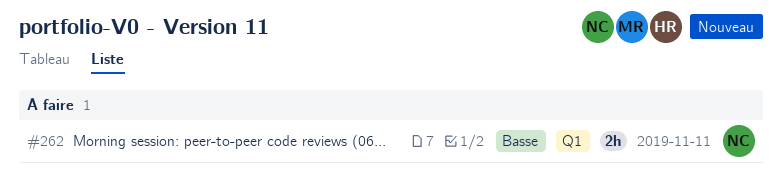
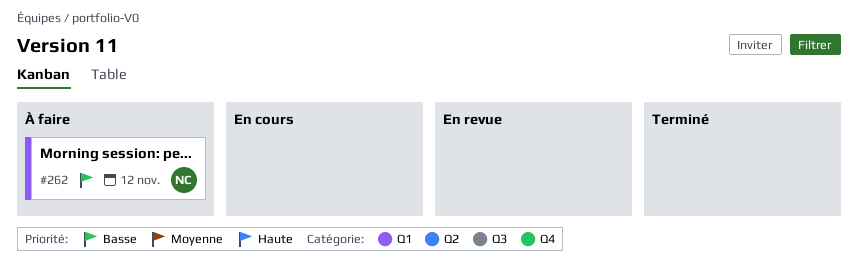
#262, due: Nov 11 -> Nov 12

